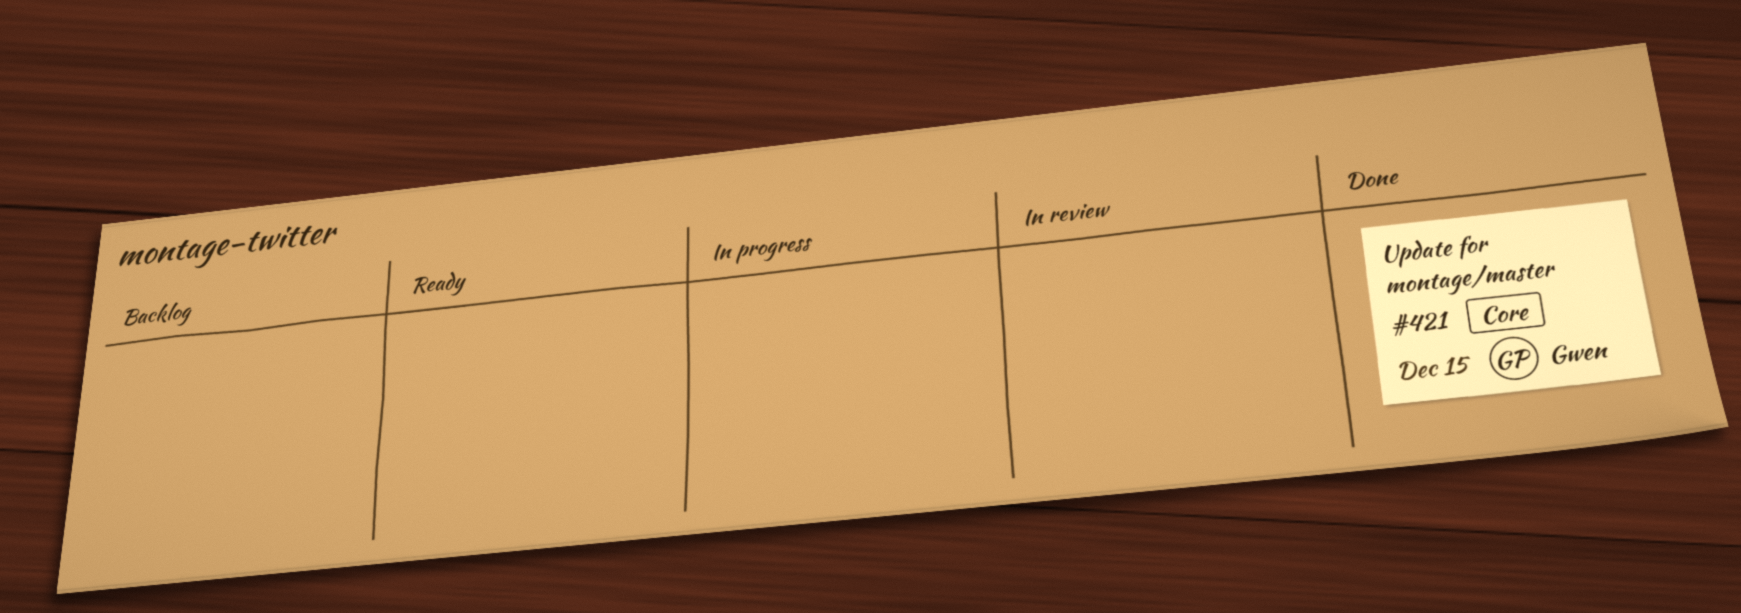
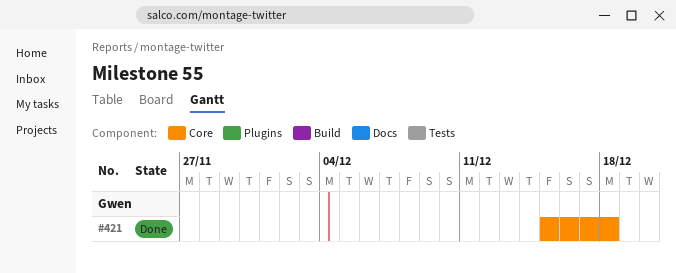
#421, due: Dec 15 -> Dec 18

